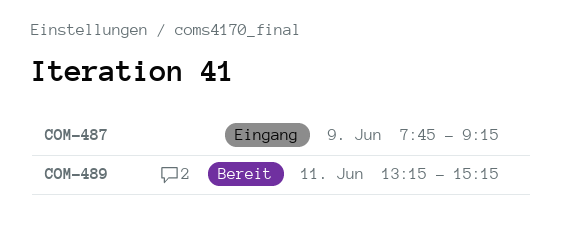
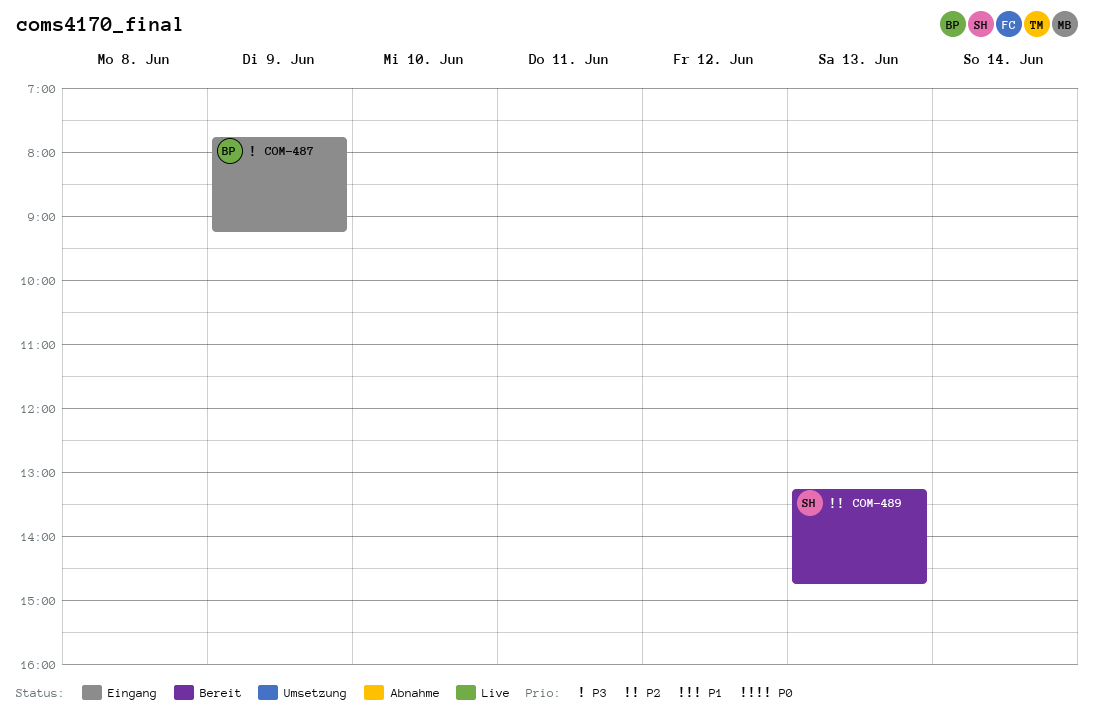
COM-489, day: Jun 11 -> Jun 13
COM-489, ends: 15:15 -> 14:45

